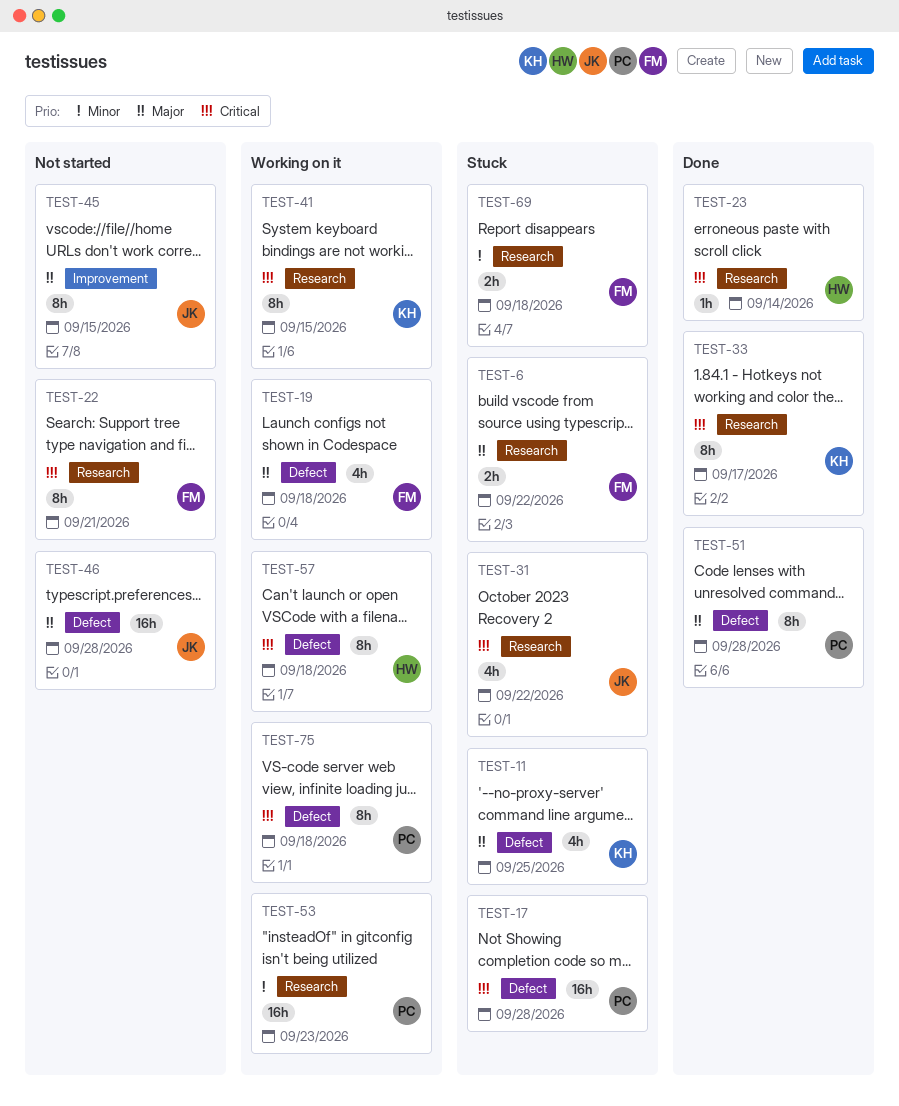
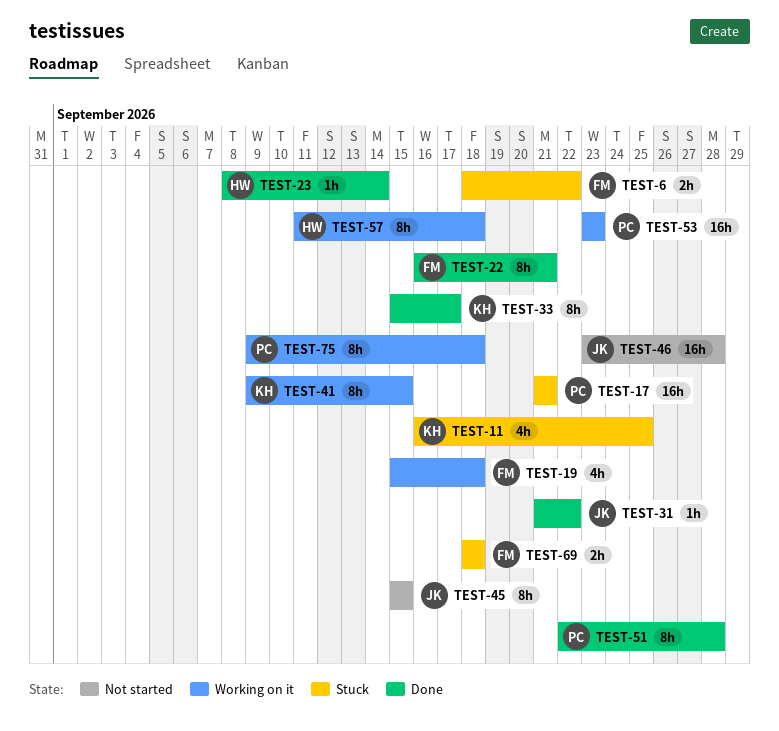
TEST-17, due: Sep 28 -> Sep 21
TEST-22, status: Not started -> Done
TEST-31, status: Stuck -> Done
TEST-31, estimate: 4h -> 1h

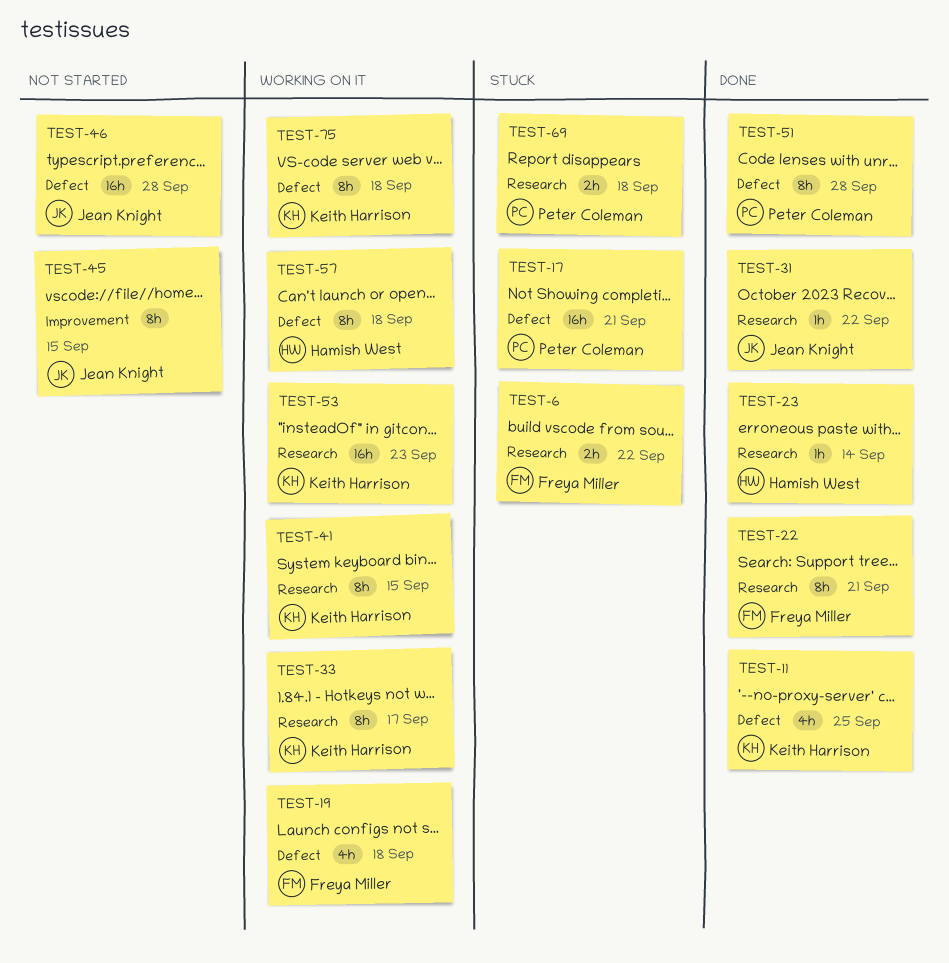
TEST-11, status: Stuck -> Done
TEST-33, status: Done -> Working on it
TEST-53, owner: Peter Coleman -> Keith Harrison
TEST-69, owner: Freya Miller -> Peter Coleman
TEST-75, owner: Peter Coleman -> Keith Harrison

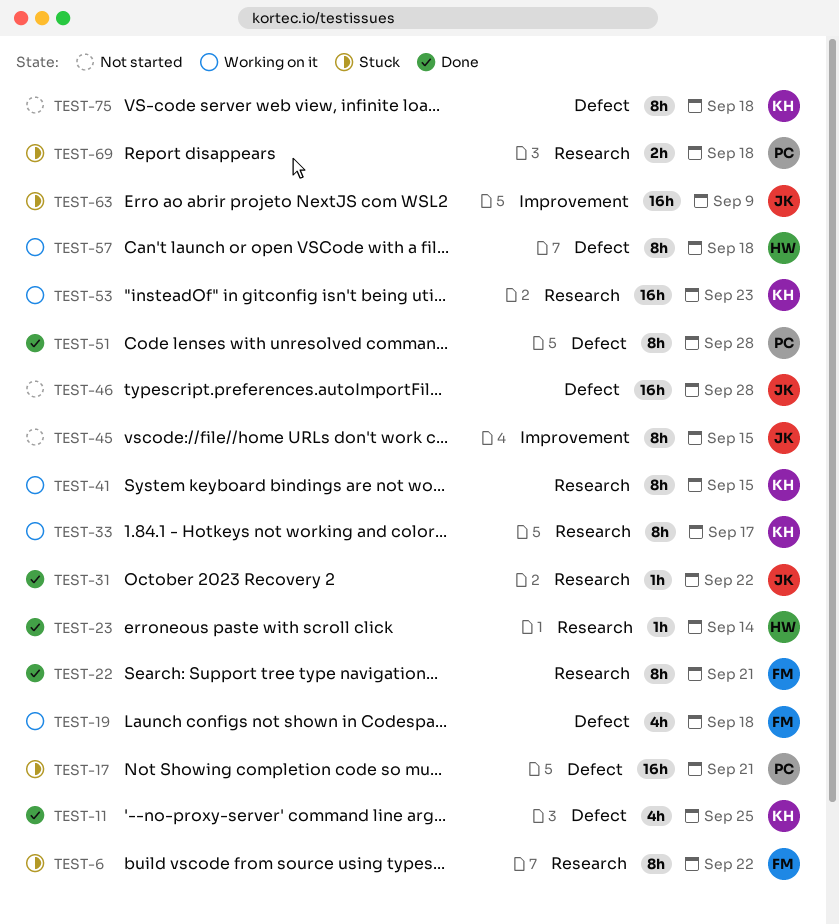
TEST-6, estimate: 2h -> 8h
TEST-63: none -> present
TEST-75, status: Working on it -> Not started

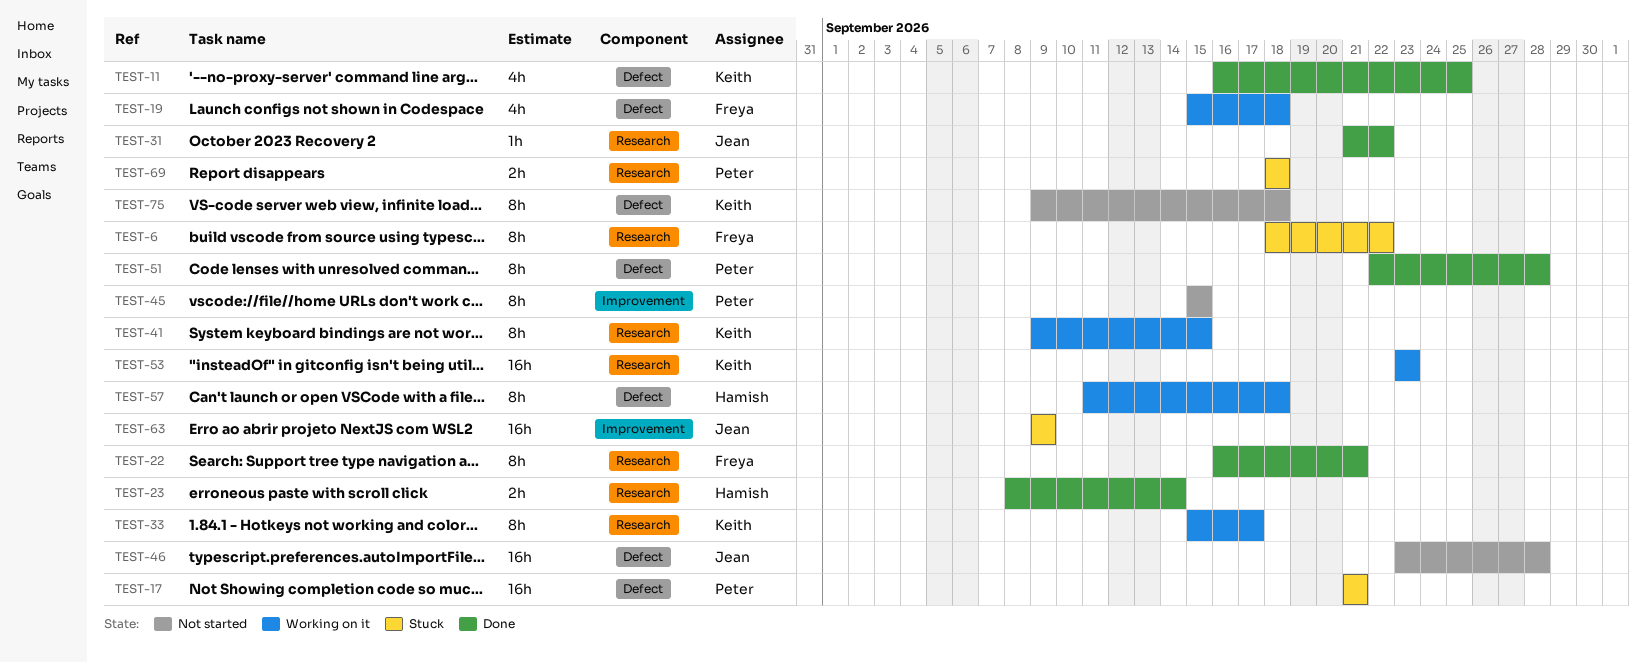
TEST-23, estimate: 1h -> 2h
TEST-45, owner: Jean -> Peter

